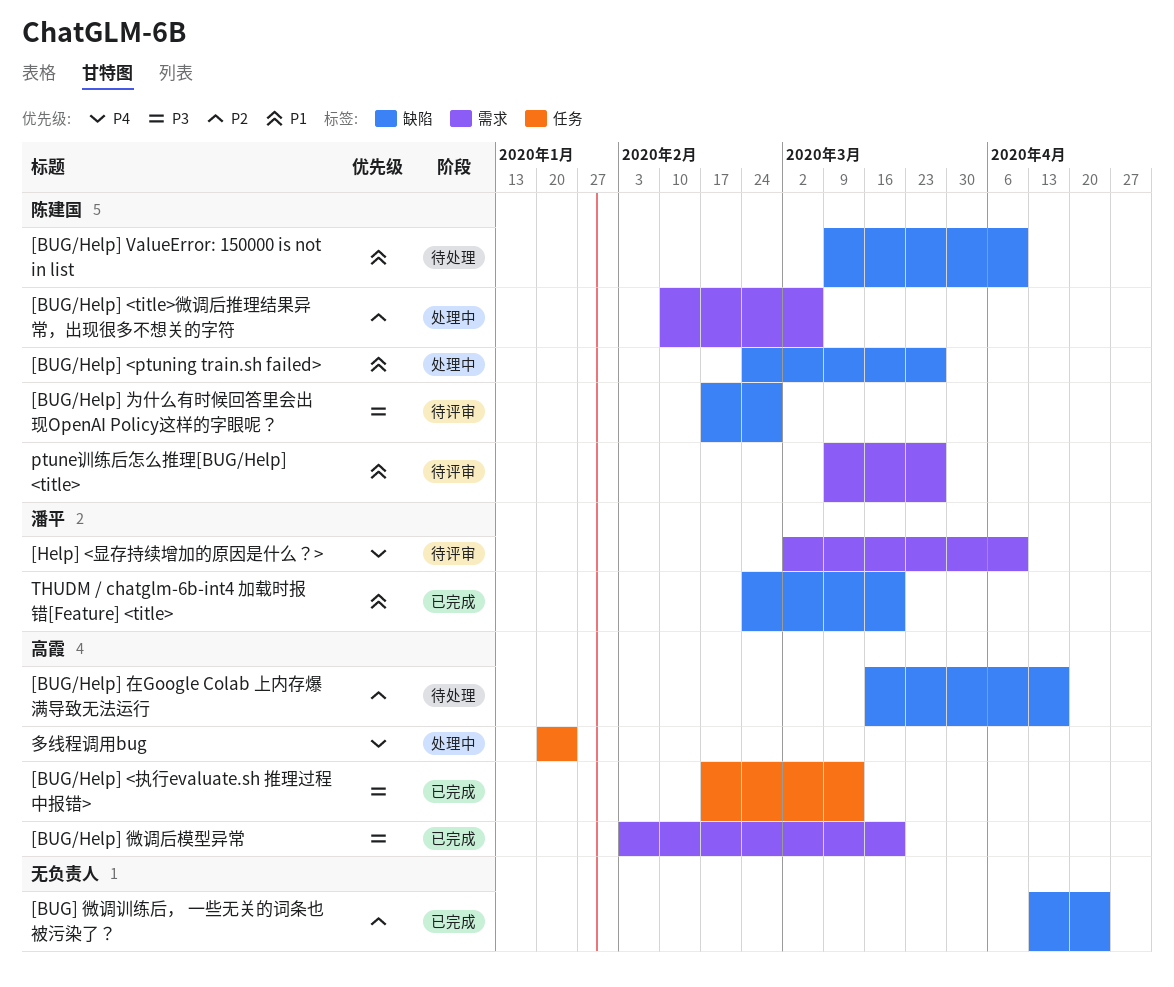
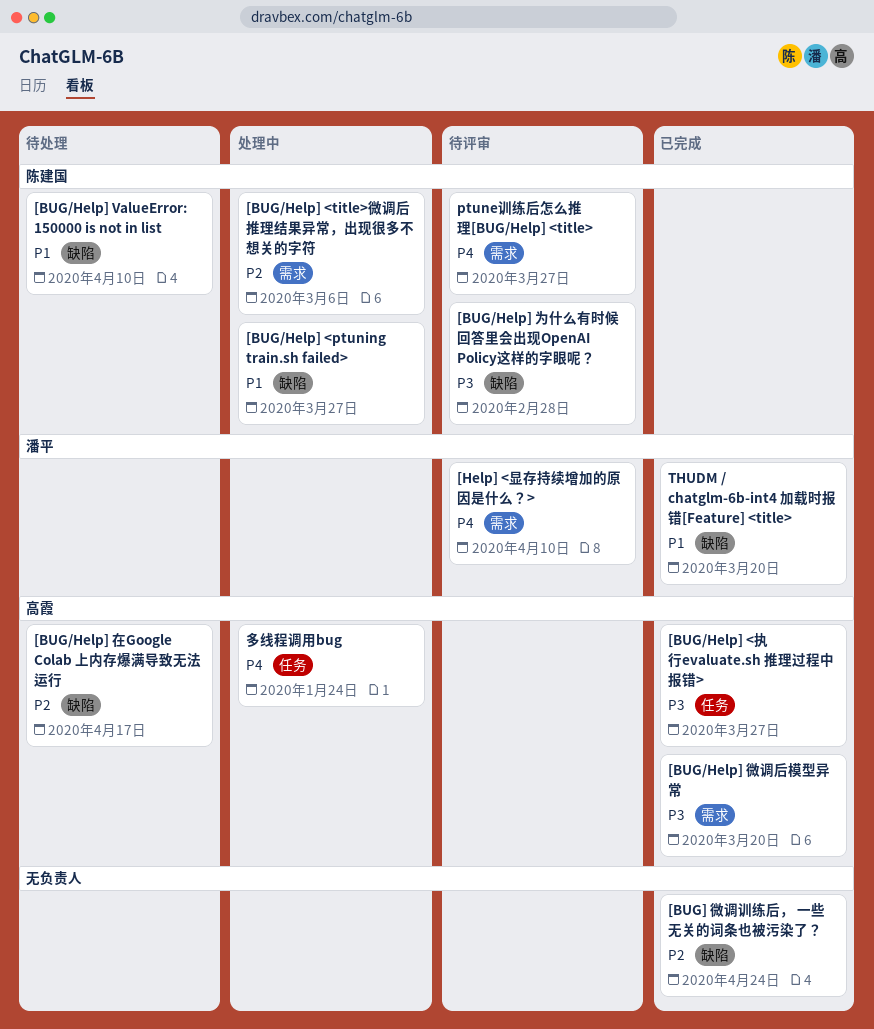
[BUG/Help] <执行evaluate.sh 推理过程中报错>, due: Mar 13 -> Mar 27
ptune训练后怎么推理[BUG/Help] <title>, priority: P1 -> P4

